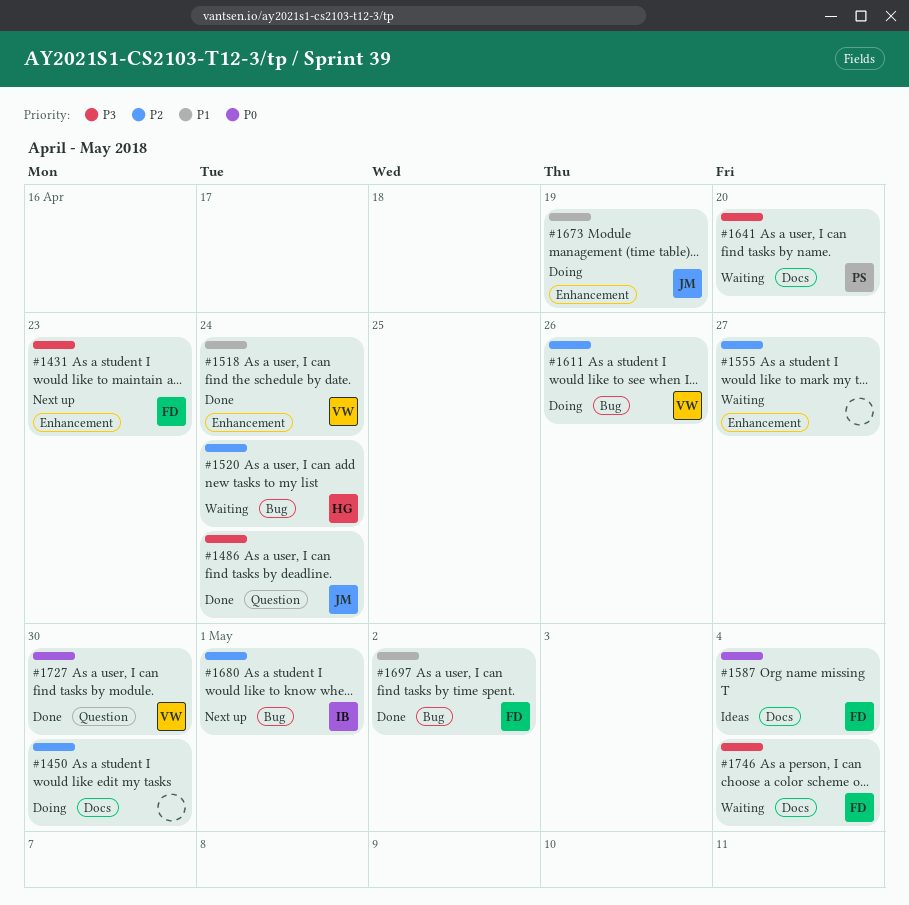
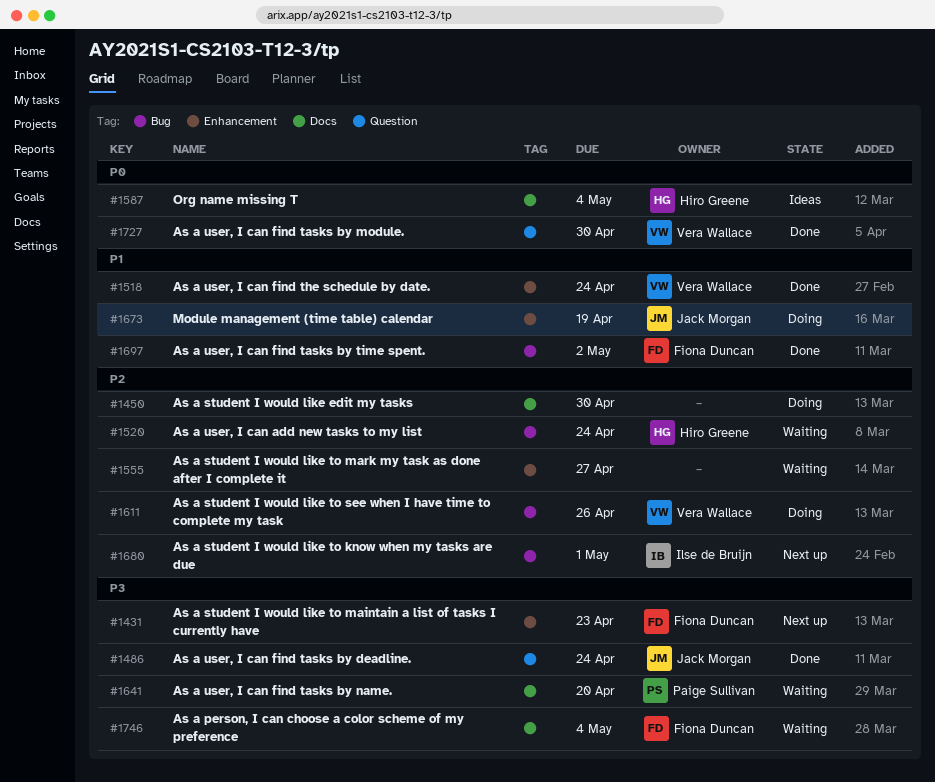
#1587, owner: Fiona Duncan -> Hiro Greene

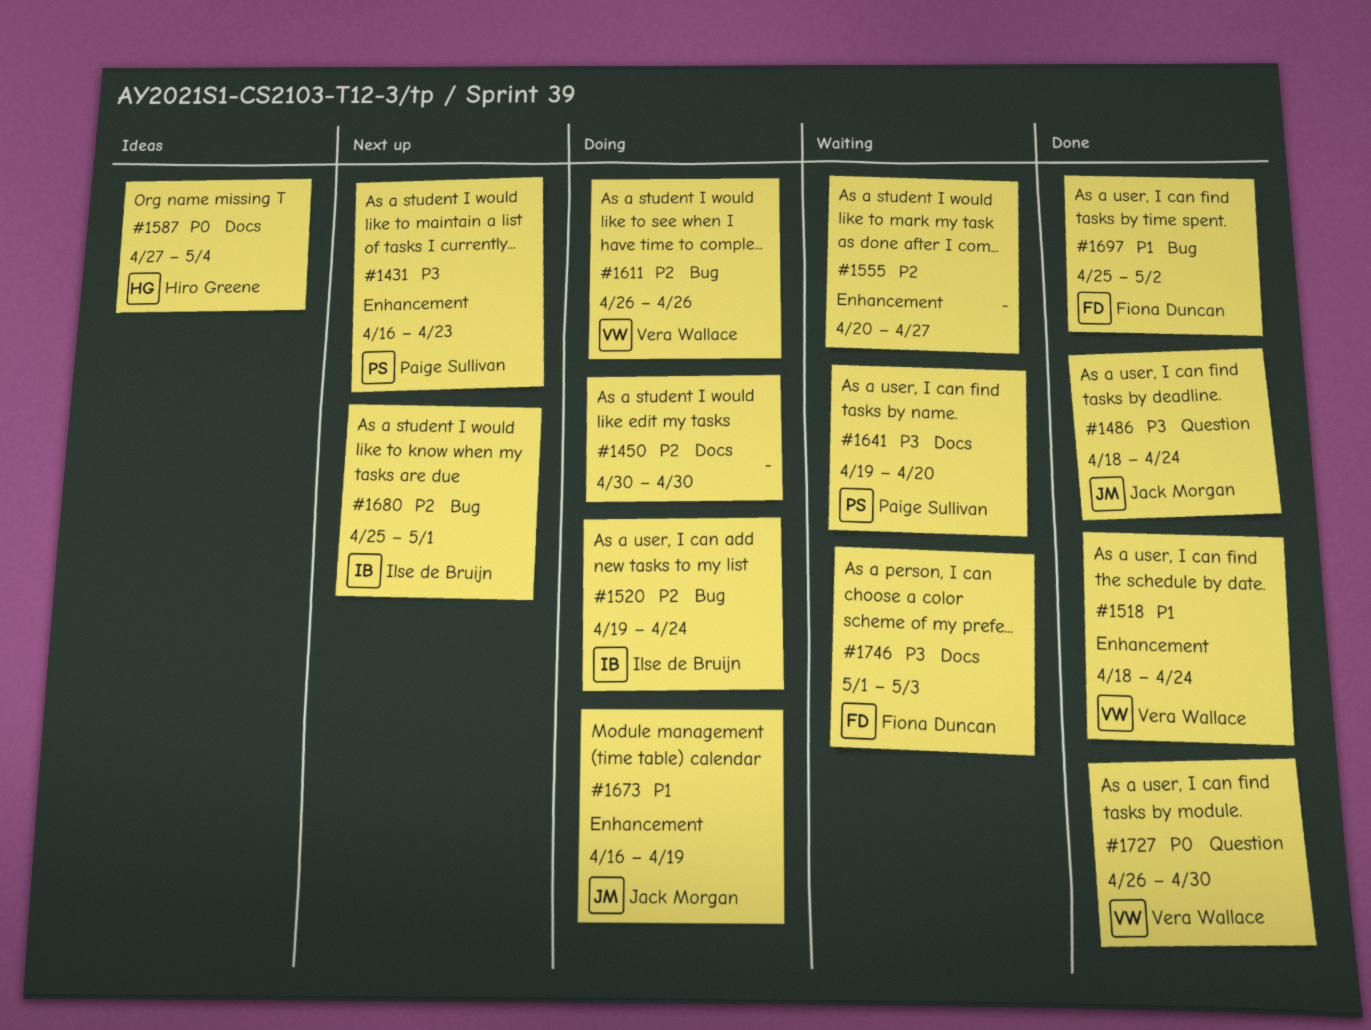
#1431, owner: Fiona Duncan -> Paige Sullivan
#1520, status: Waiting -> Doing
#1520, owner: Hiro Greene -> Ilse de Bruijn
#1746, due: May 4 -> May 3

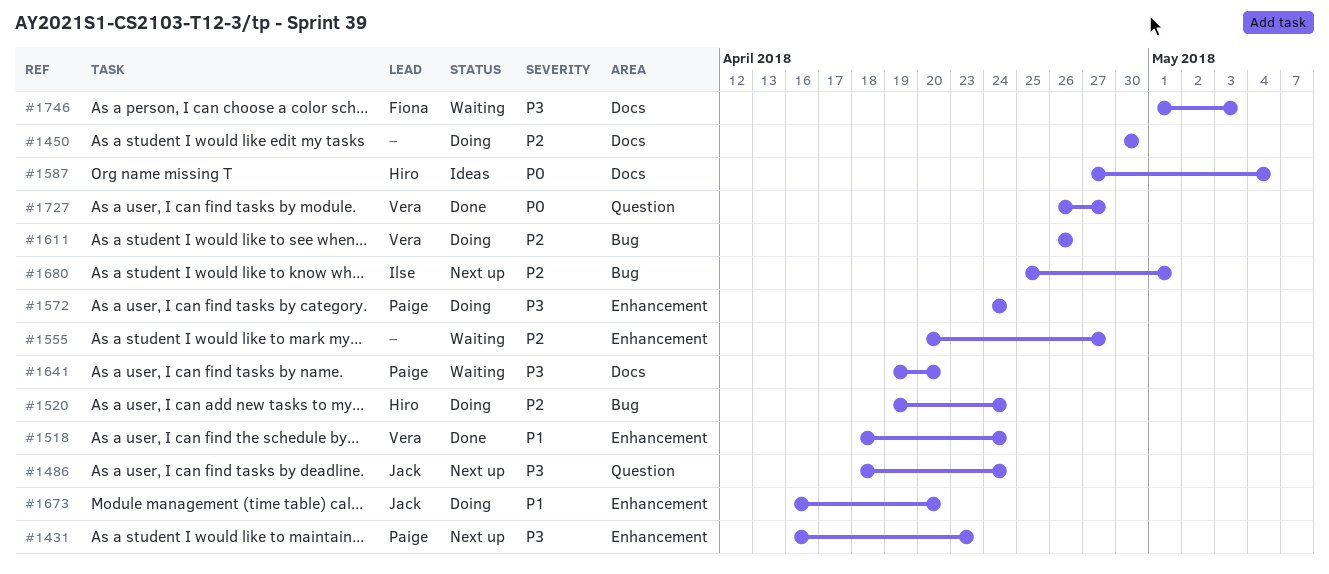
#1486, status: Done -> Next up
#1520, owner: Ilse de Bruijn -> Hiro Greene
#1572: none -> present
#1673, due: Apr 19 -> Apr 20
#1697: present -> none
#1727, due: Apr 30 -> Apr 27

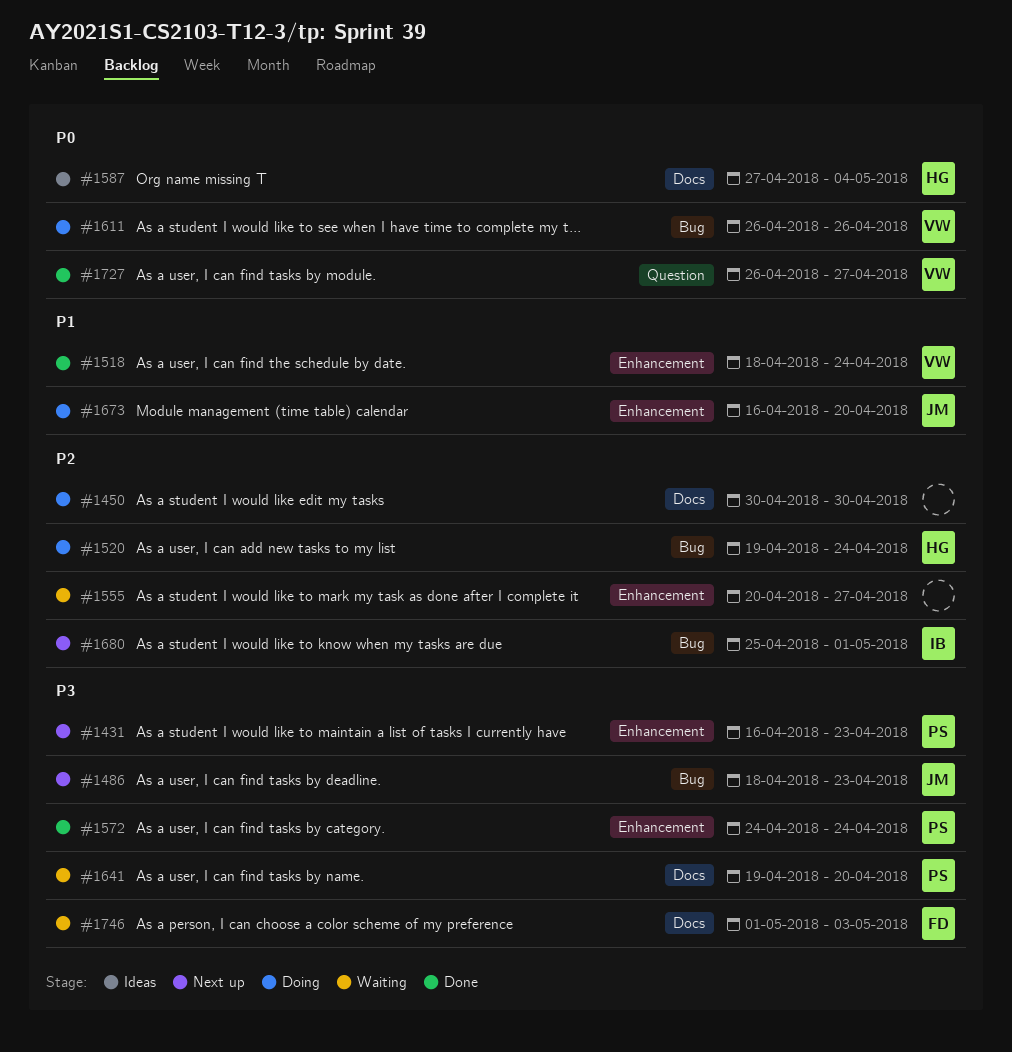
#1486, label: Question -> Bug
#1486, due: Apr 24 -> Apr 23
#1572, status: Doing -> Done
#1611, priority: P2 -> P0

